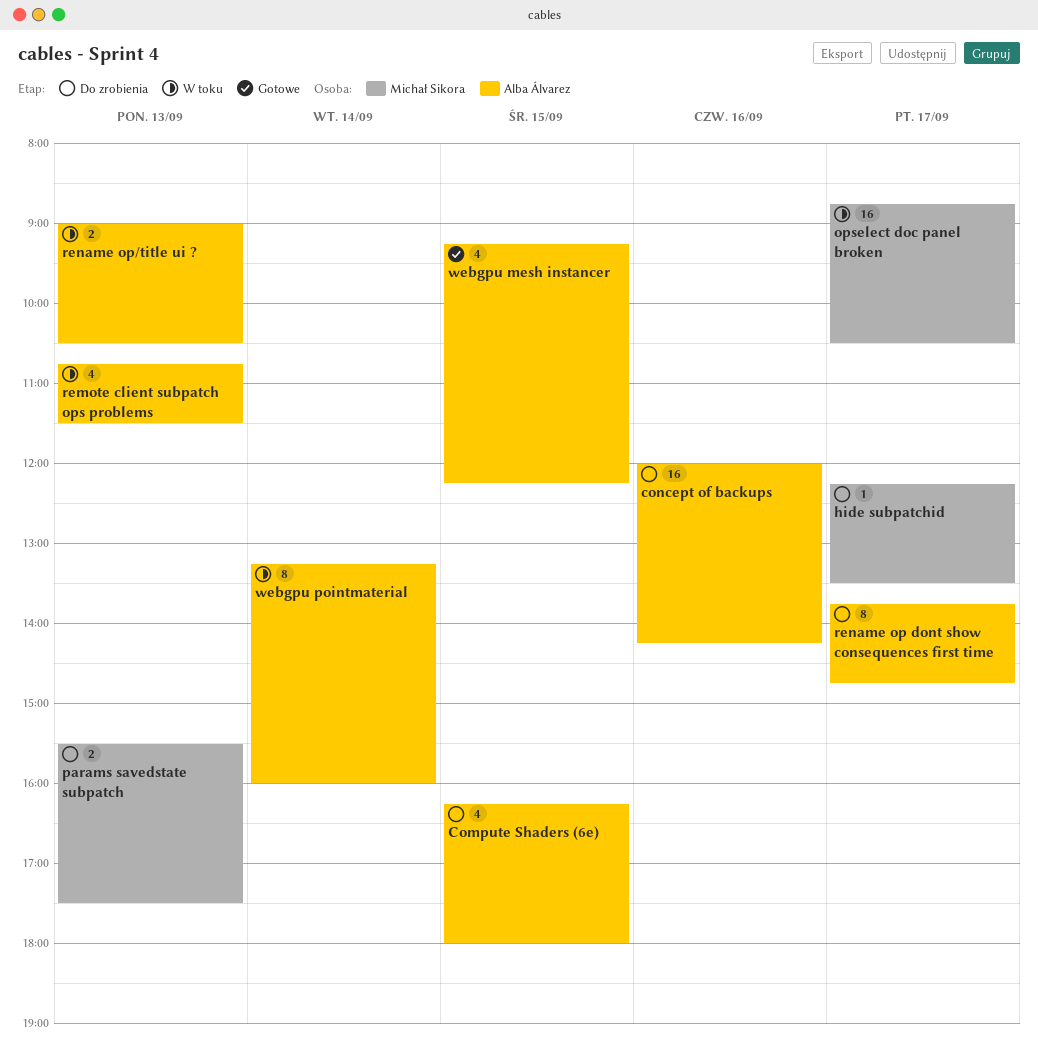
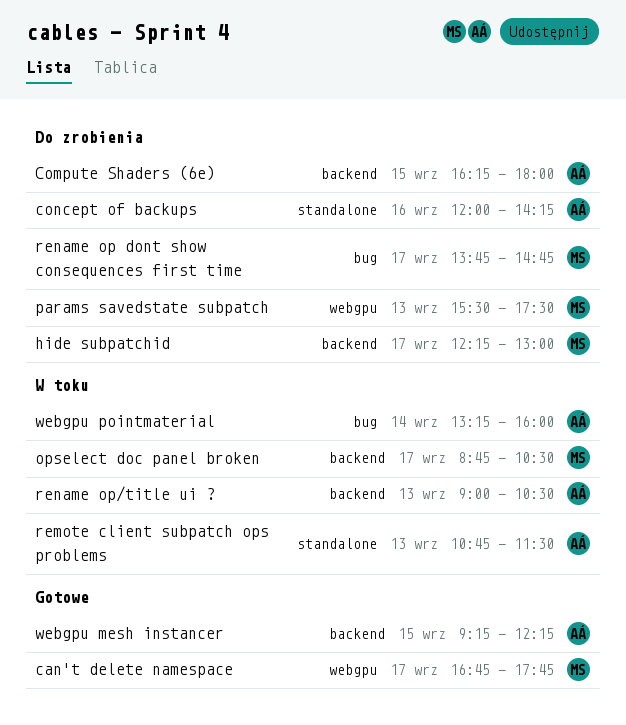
can't delete namespace: none -> present
hide subpatchid, ends: 13:30 -> 13:00
rename op dont show consequences first time, owner: Alba Álvarez -> Michał Sikora

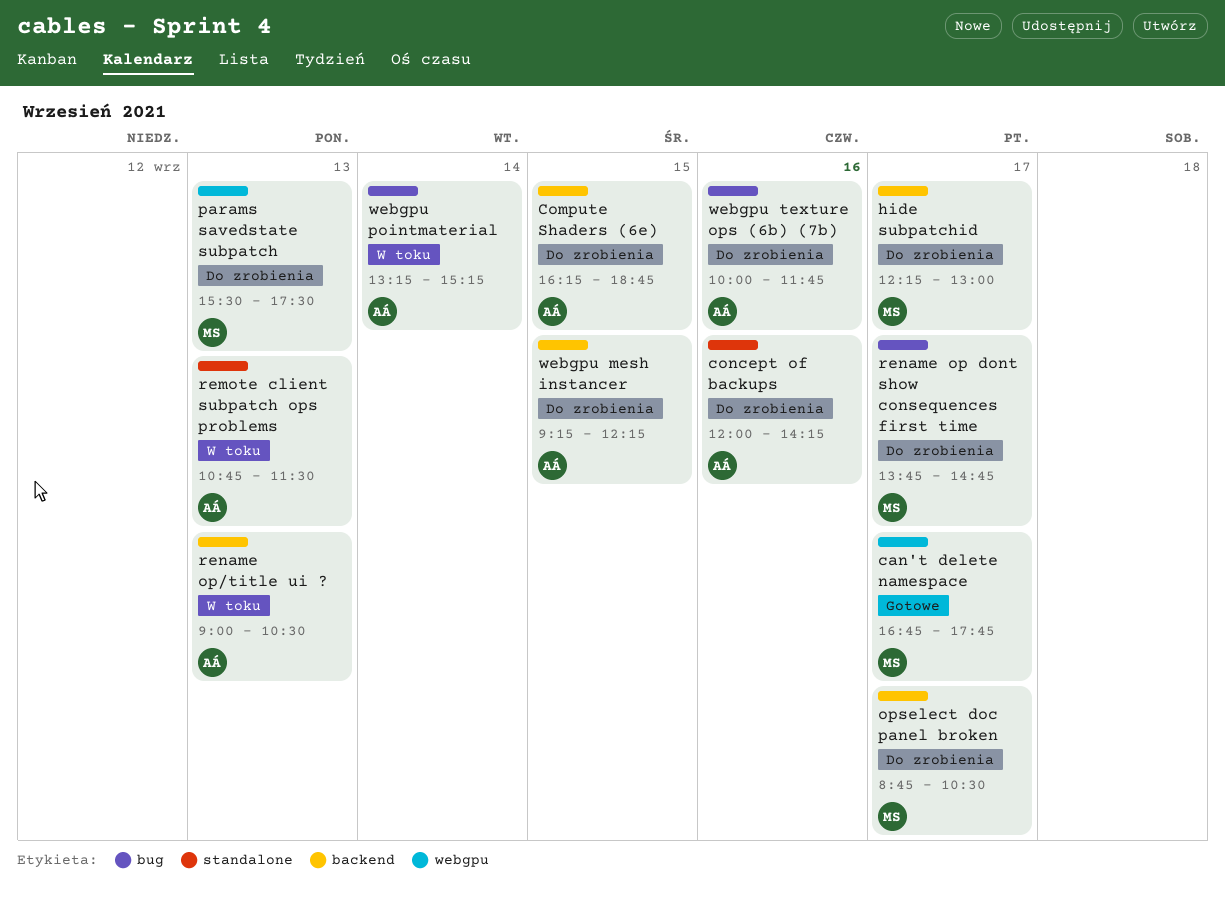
Compute Shaders (6e), ends: 18:00 -> 18:45
opselect doc panel broken, status: W toku -> Do zrobienia
webgpu mesh instancer, status: Gotowe -> Do zrobienia
webgpu pointmaterial, ends: 16:00 -> 15:15
webgpu texture ops (6b) (7b): none -> present

